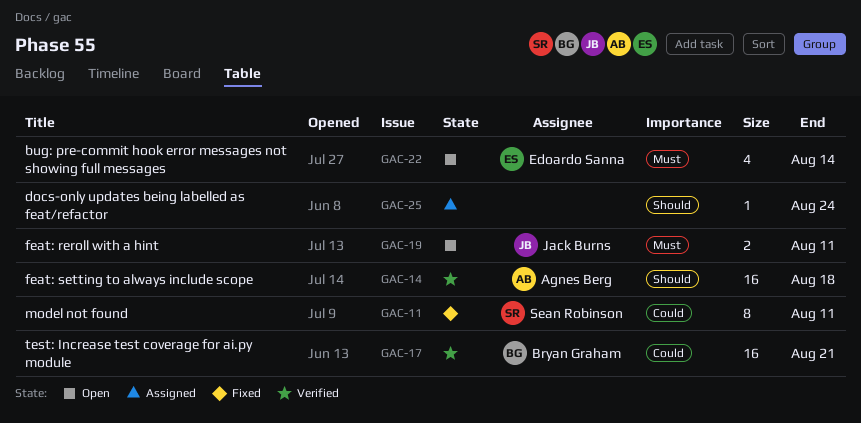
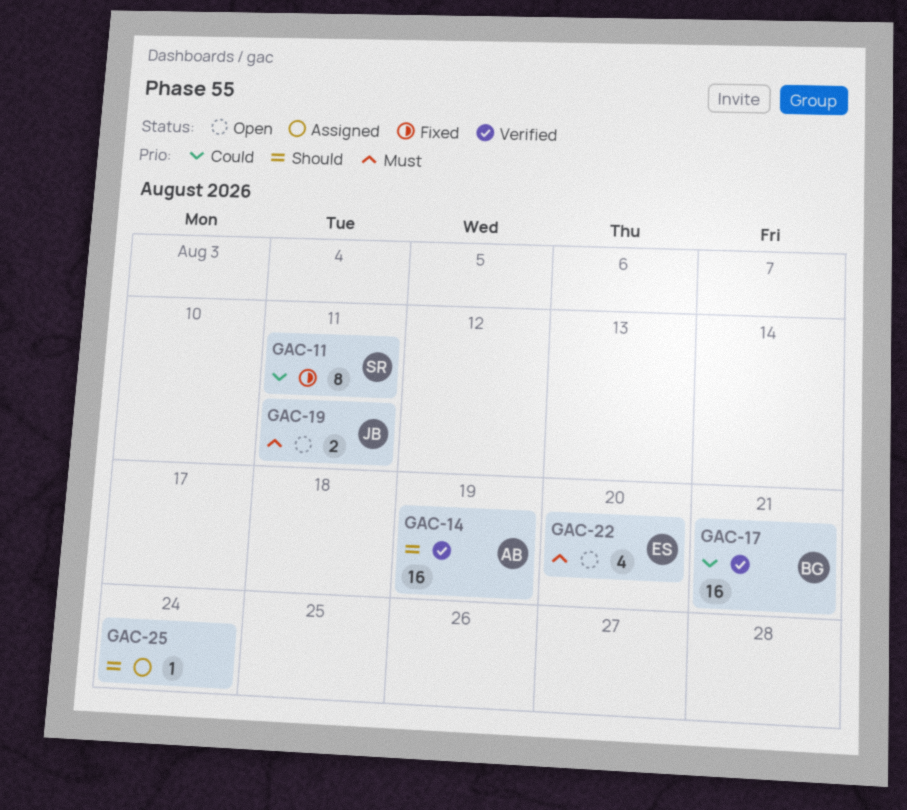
GAC-14, due: Aug 18 -> Aug 19
GAC-22, due: Aug 14 -> Aug 20

